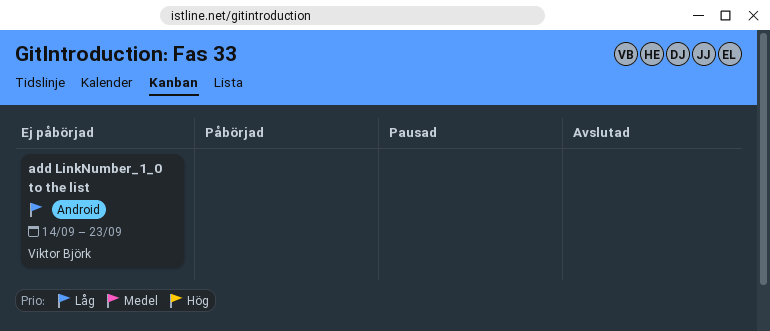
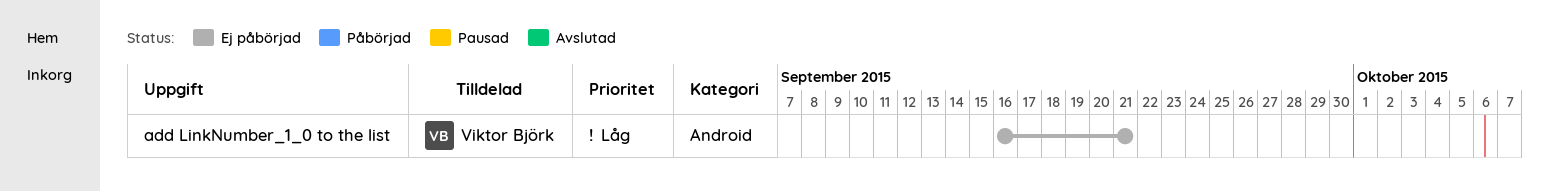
add LinkNumber_1_0 to the list, start: Sep 14 -> Sep 16
add LinkNumber_1_0 to the list, due: Sep 23 -> Sep 21

